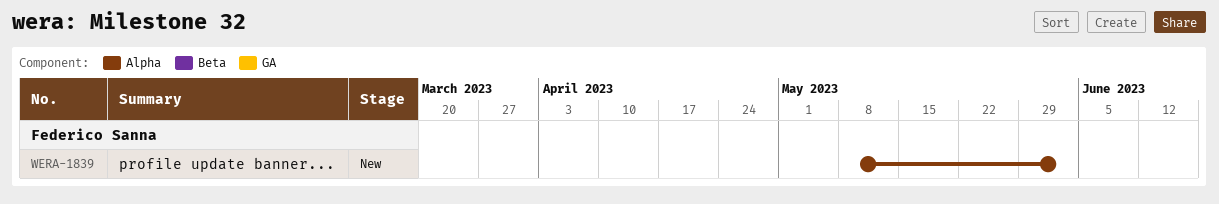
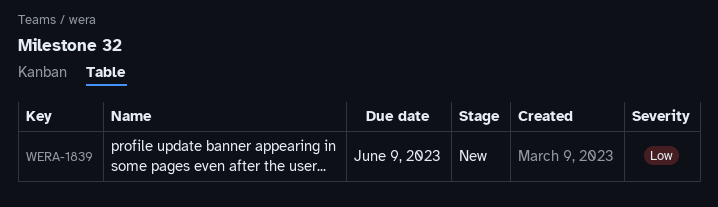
WERA-1839, due: Jun 2 -> Jun 9

